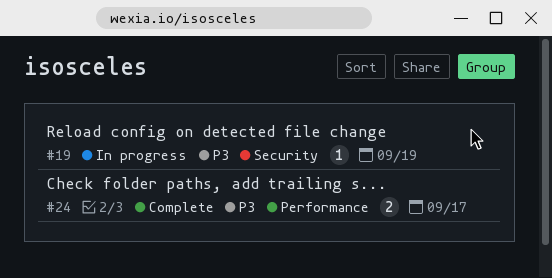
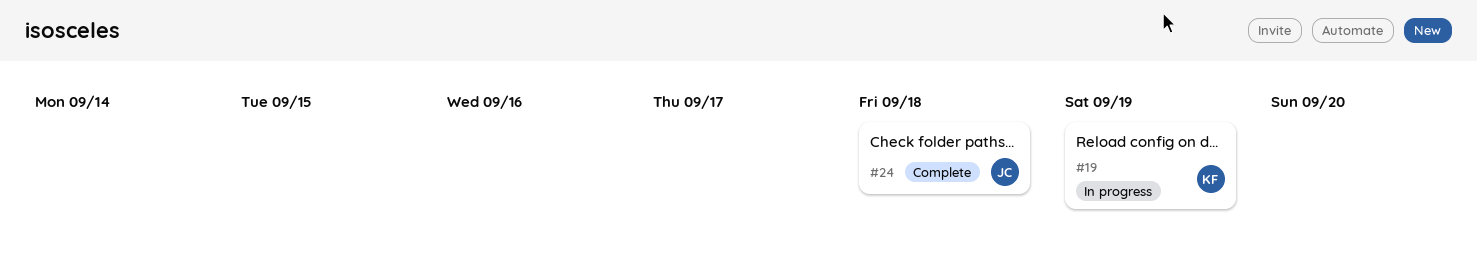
#24, due: Sep 17 -> Sep 18

